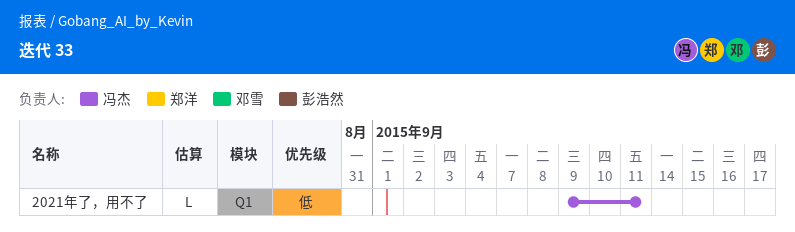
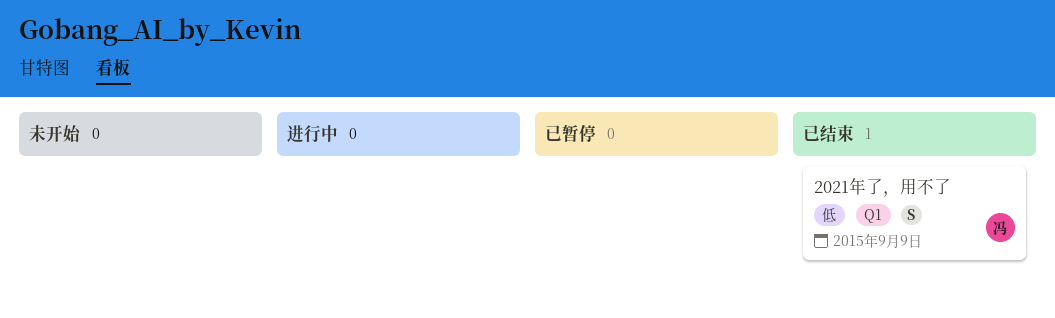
2021年了，用不了, estimate: L -> S
2021年了，用不了, due: Sep 11 -> Sep 9

